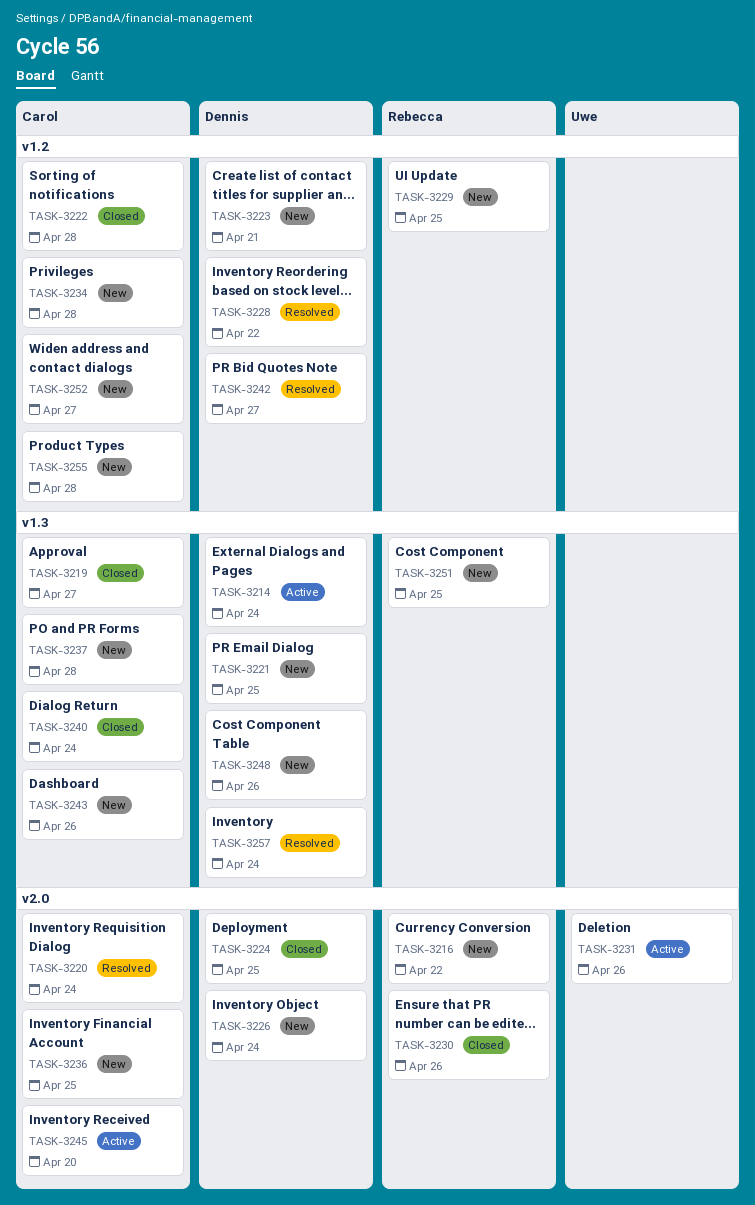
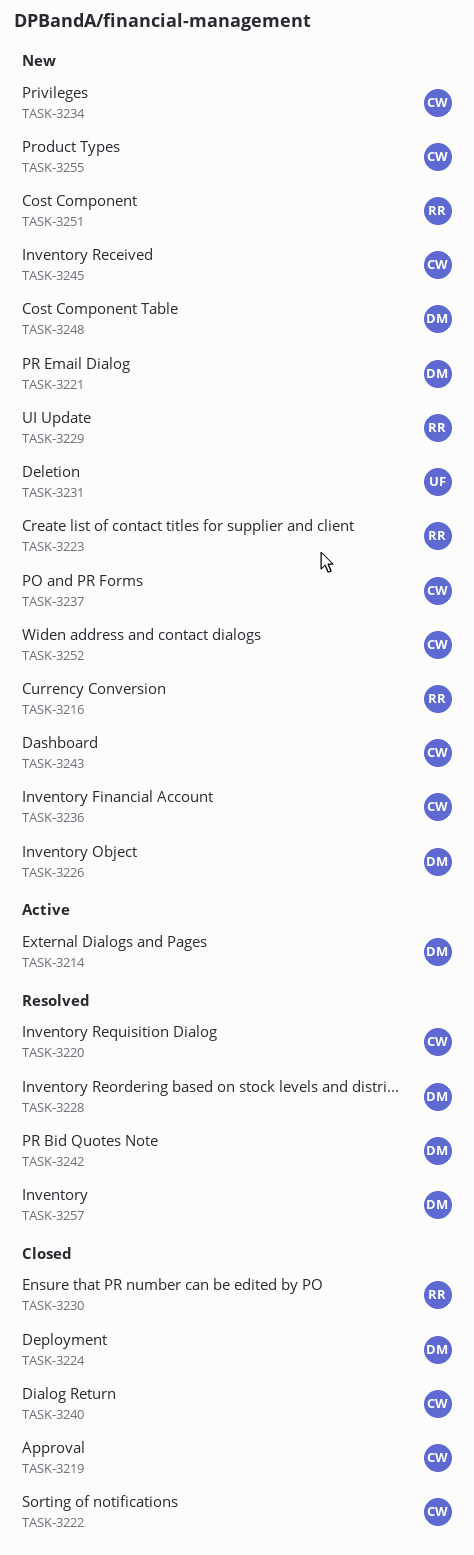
TASK-3223, owner: Dennis -> Rebecca
TASK-3231, status: Active -> New
TASK-3245, status: Active -> New

